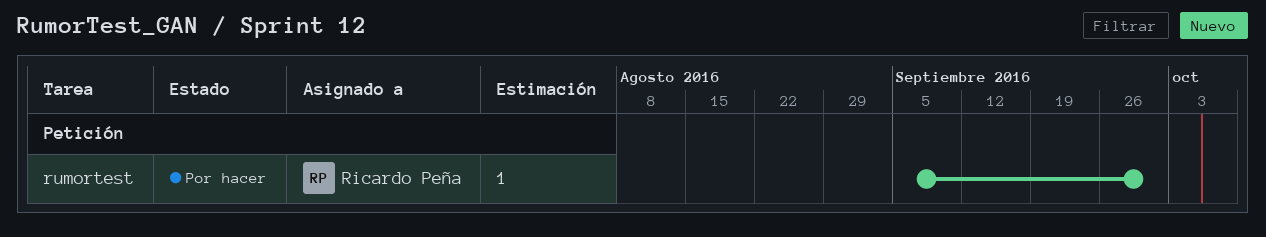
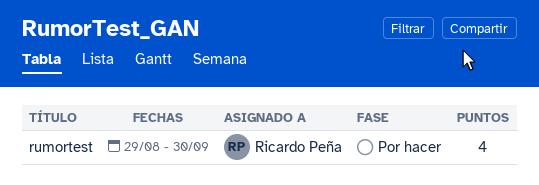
rumortest, estimate: 1 -> 4
rumortest, start: Sep 5 -> Aug 29

